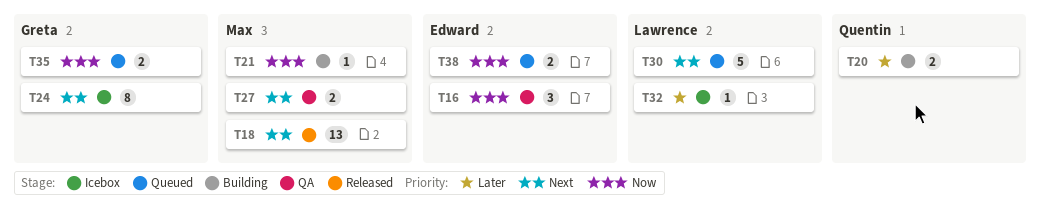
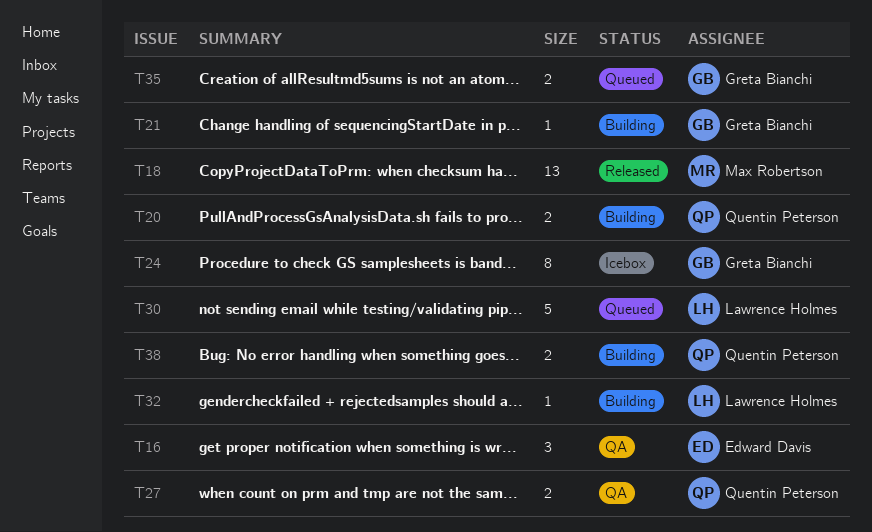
T21, owner: Max Robertson -> Greta Bianchi
T27, owner: Max Robertson -> Quentin Peterson
T32, status: Icebox -> Building
T38, status: Queued -> Building
T38, owner: Edward Davis -> Quentin Peterson

